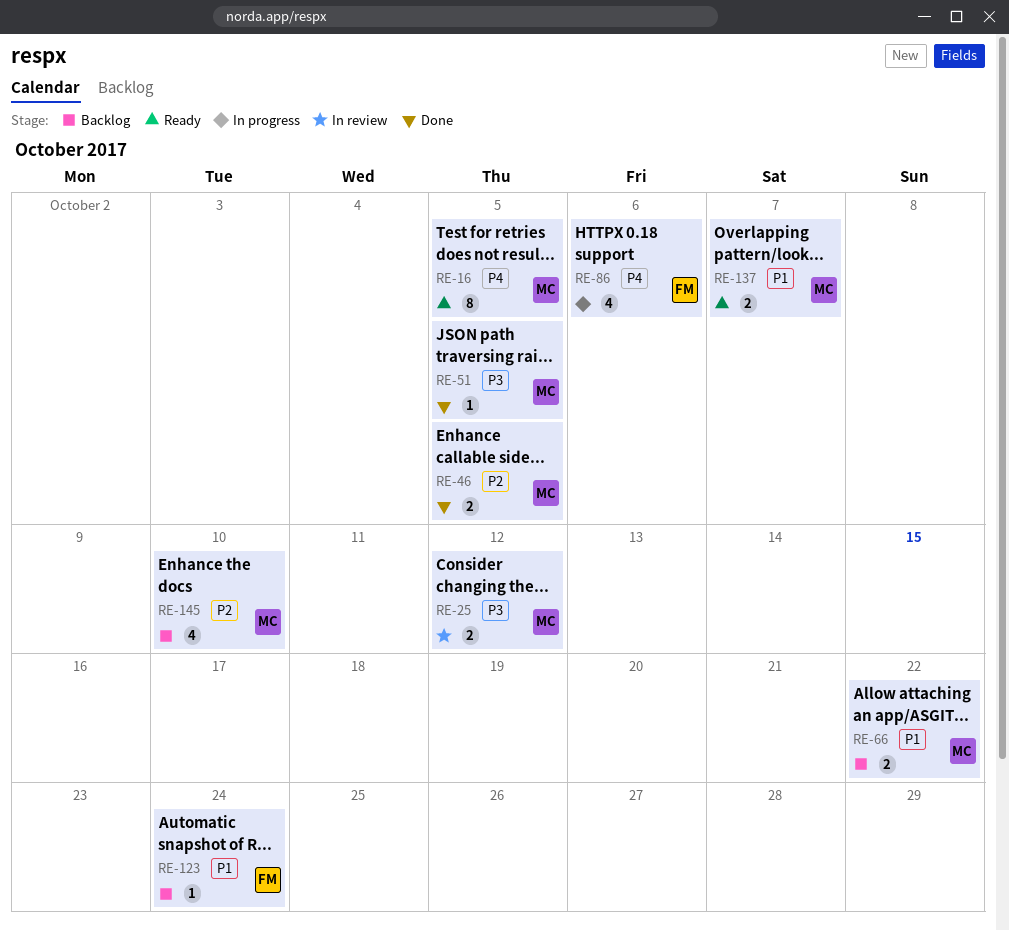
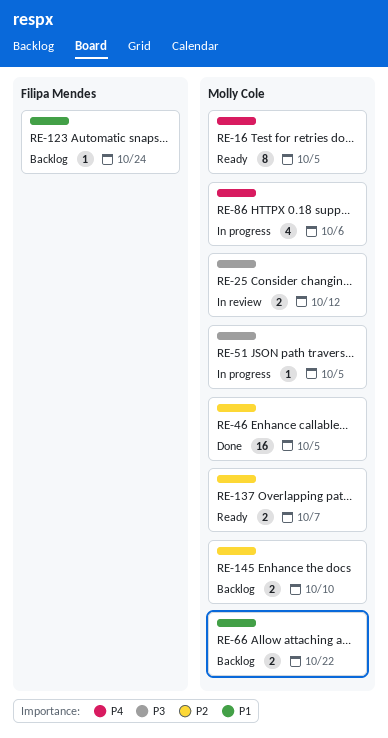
RE-46, estimate: 2 -> 16
RE-51, status: Done -> In progress
RE-86, owner: Filipa Mendes -> Molly Cole
RE-137, priority: P1 -> P2
RE-145, estimate: 4 -> 2

